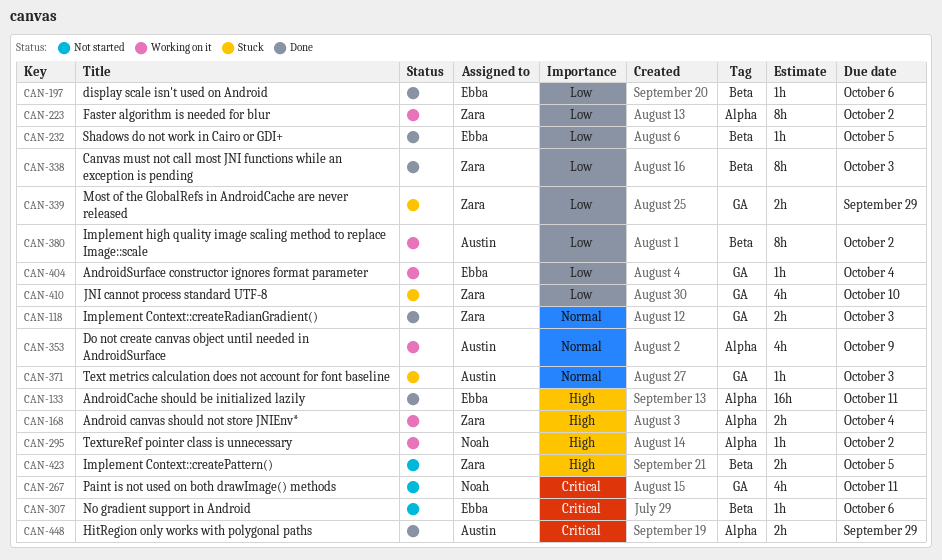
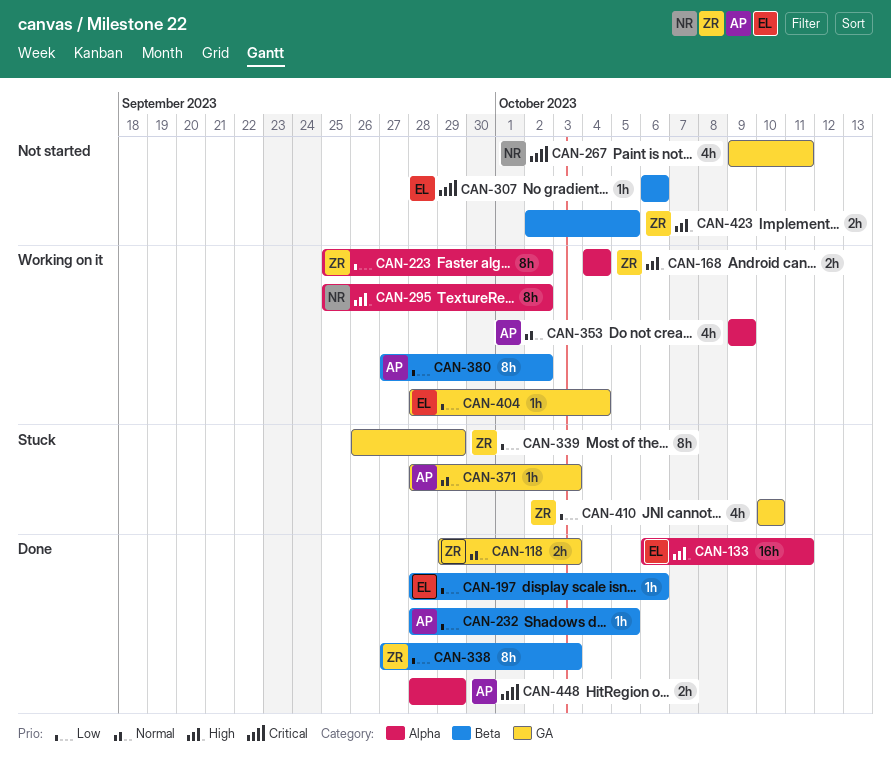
CAN-232, owner: Ebba -> Austin
CAN-295, estimate: 1h -> 8h
CAN-339, estimate: 2h -> 8h

